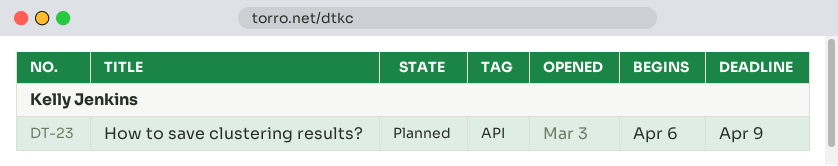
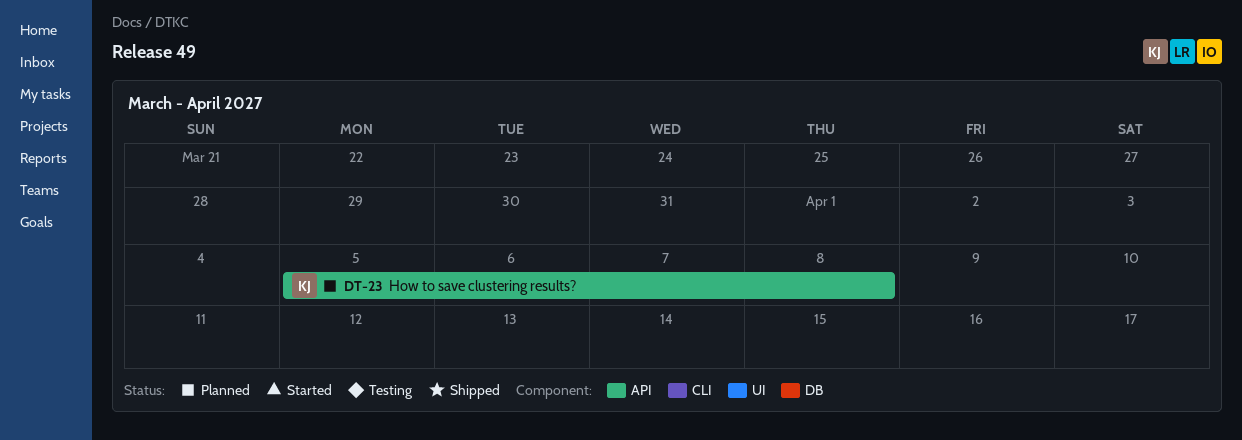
DT-23, start: Apr 6 -> Apr 5
DT-23, due: Apr 9 -> Apr 8

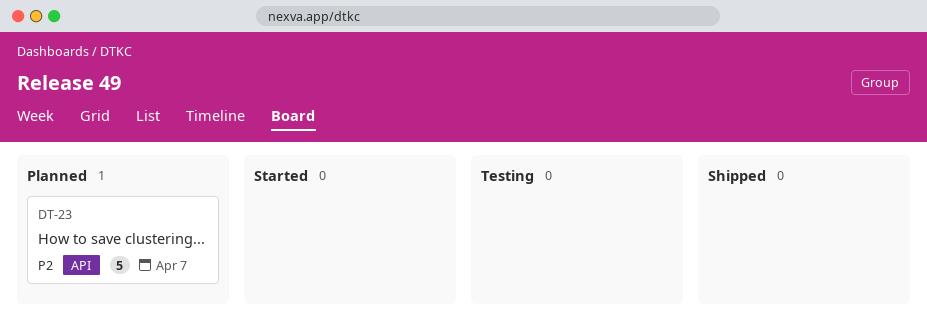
DT-23, due: Apr 8 -> Apr 7

